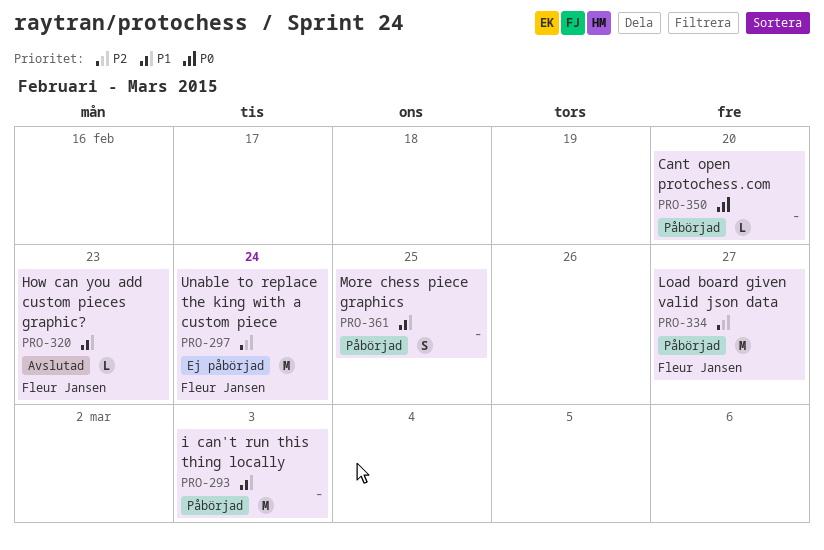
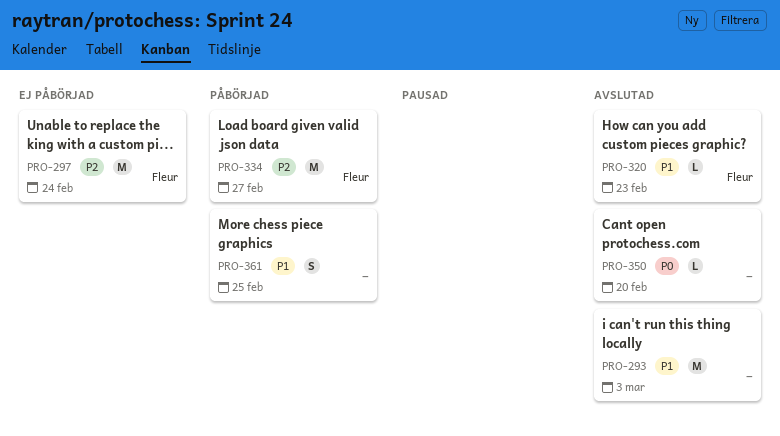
PRO-293, status: Påbörjad -> Avslutad
PRO-350, status: Påbörjad -> Avslutad

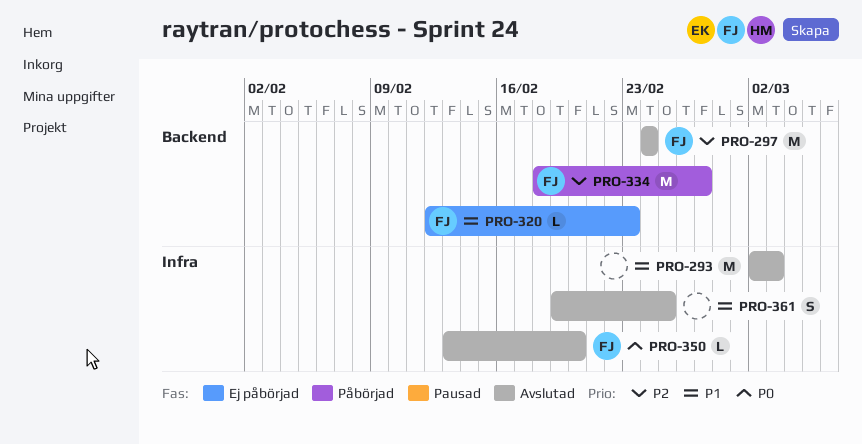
PRO-297, status: Ej påbörjad -> Avslutad
PRO-320, status: Avslutad -> Ej påbörjad
PRO-350, owner: none -> Fleur
PRO-361, status: Påbörjad -> Avslutad

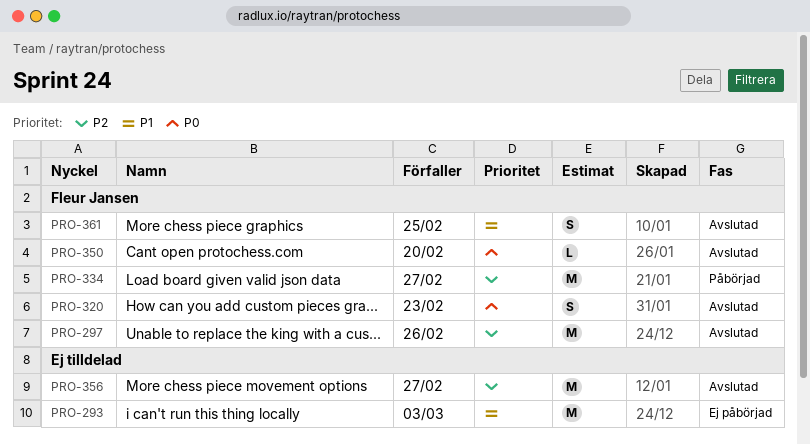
PRO-293, status: Avslutad -> Ej påbörjad
PRO-297, due: Feb 24 -> Feb 26
PRO-320, status: Ej påbörjad -> Avslutad
PRO-320, priority: P1 -> P0
PRO-320, estimate: L -> S
PRO-356: none -> present
PRO-361, owner: none -> Fleur Jansen

